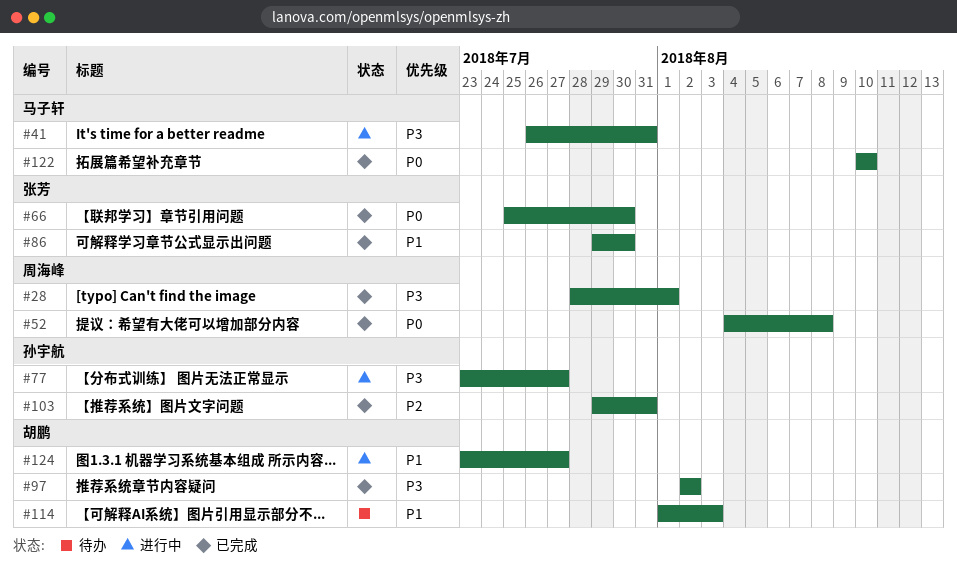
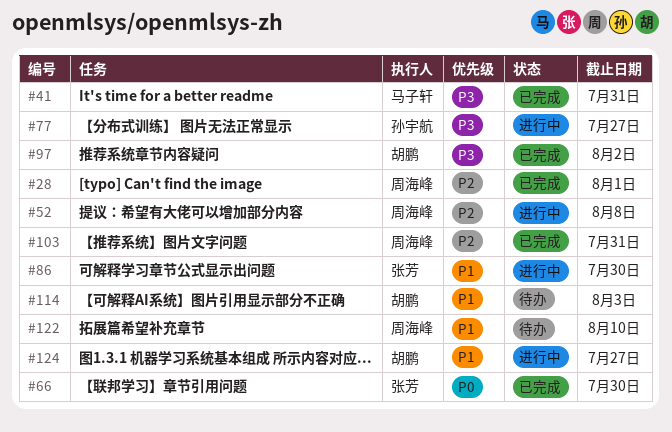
#28, priority: P3 -> P2
#41, status: 进行中 -> 已完成
#52, status: 已完成 -> 进行中
#52, priority: P0 -> P2
#86, status: 已完成 -> 进行中
#103, owner: 孙宇航 -> 周海峰
#122, status: 已完成 -> 待办
#122, owner: 马子轩 -> 周海峰
#122, priority: P0 -> P1

